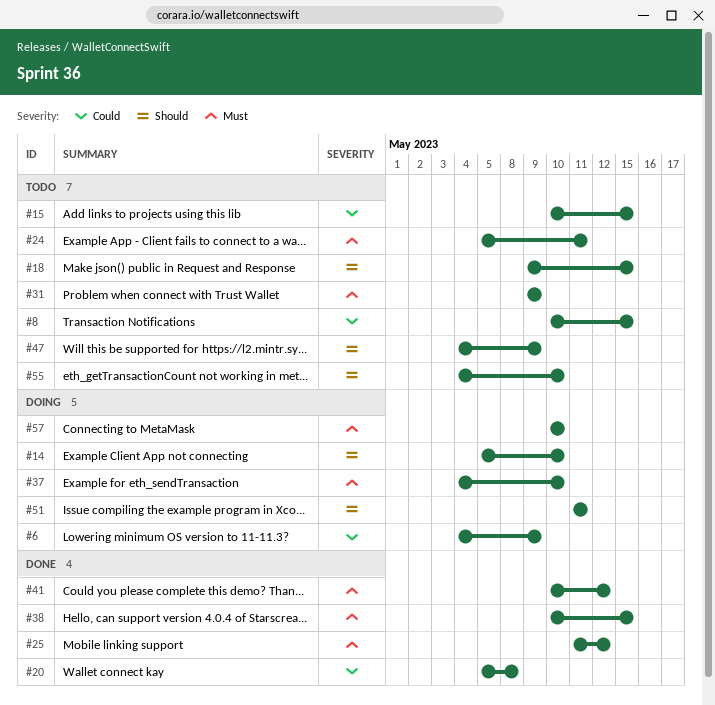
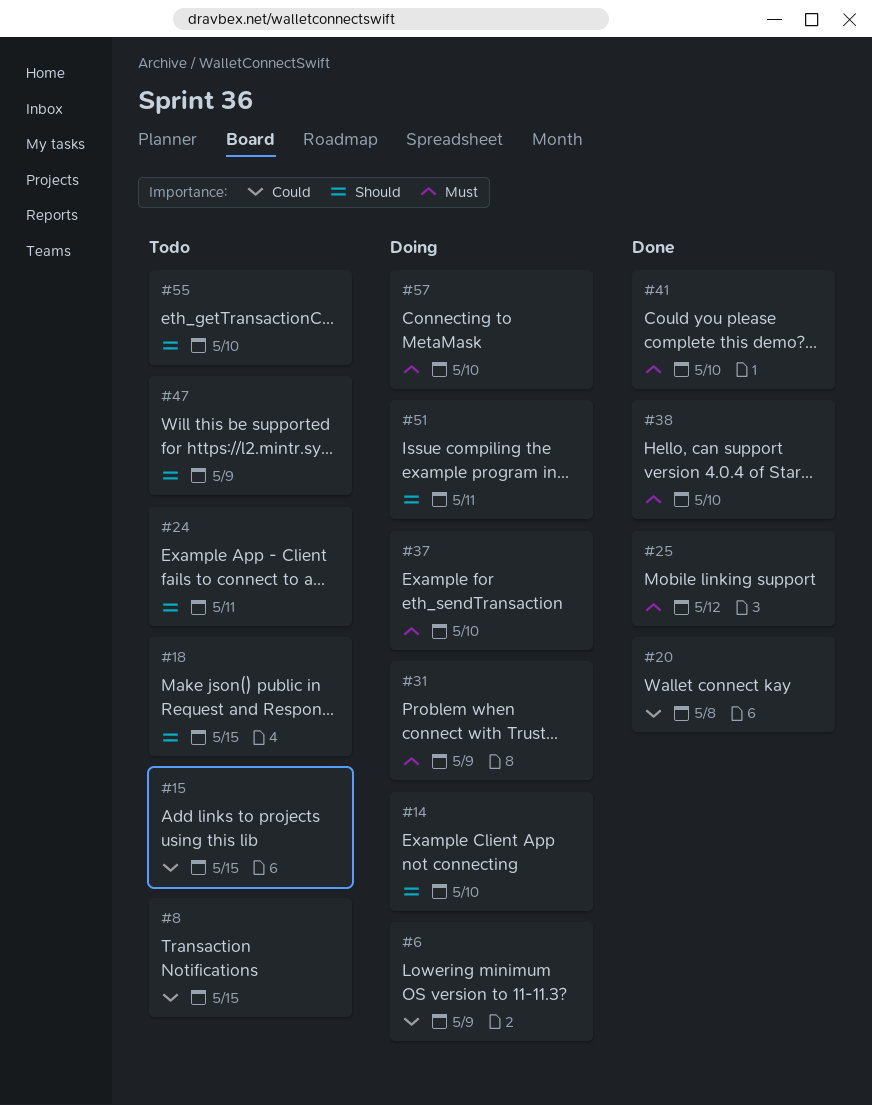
#24, priority: Must -> Should
#31, status: Todo -> Doing
#38, due: May 15 -> May 10
#41, due: May 12 -> May 10

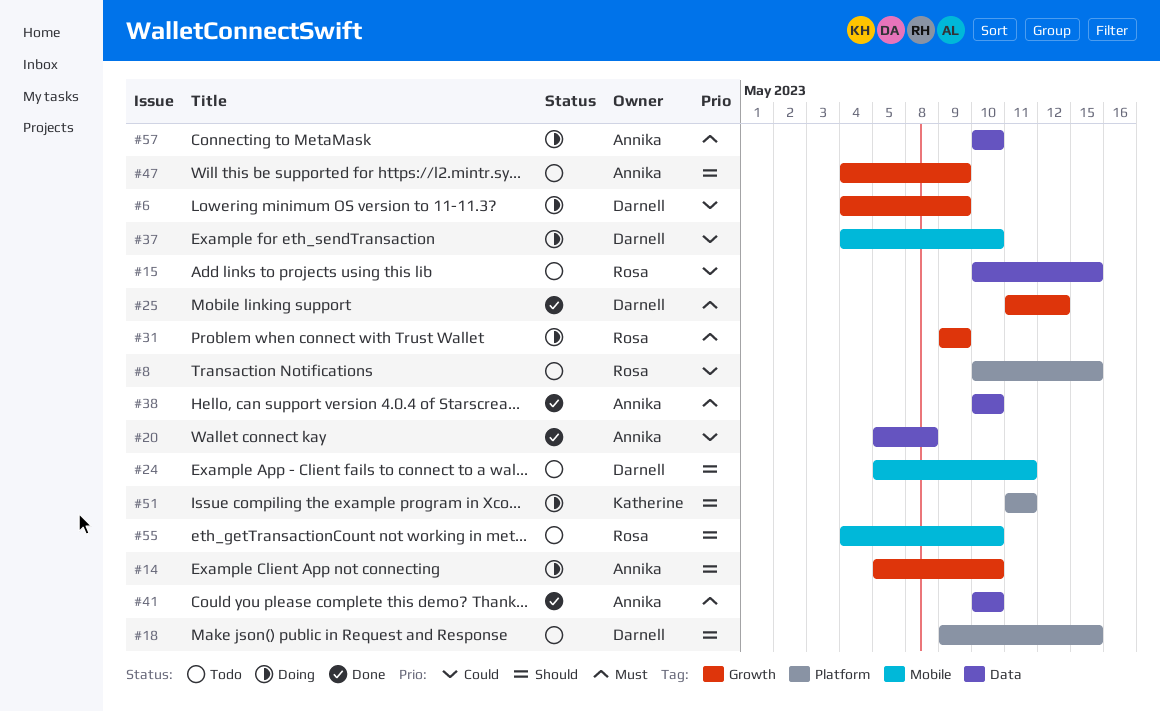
#37, priority: Must -> Could

